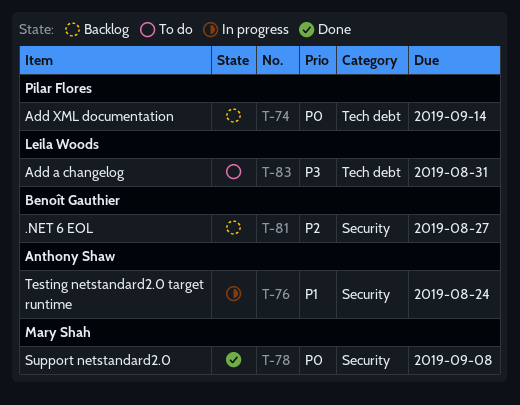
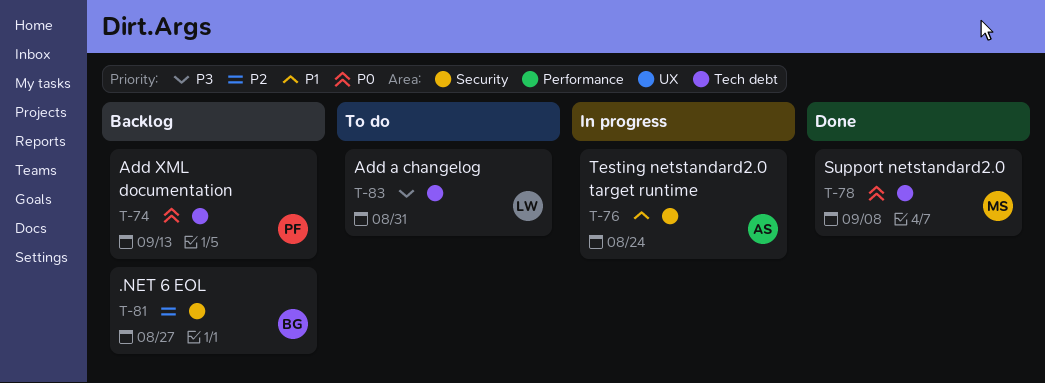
T-74, due: Sep 14 -> Sep 13
T-78, label: Security -> Tech debt

